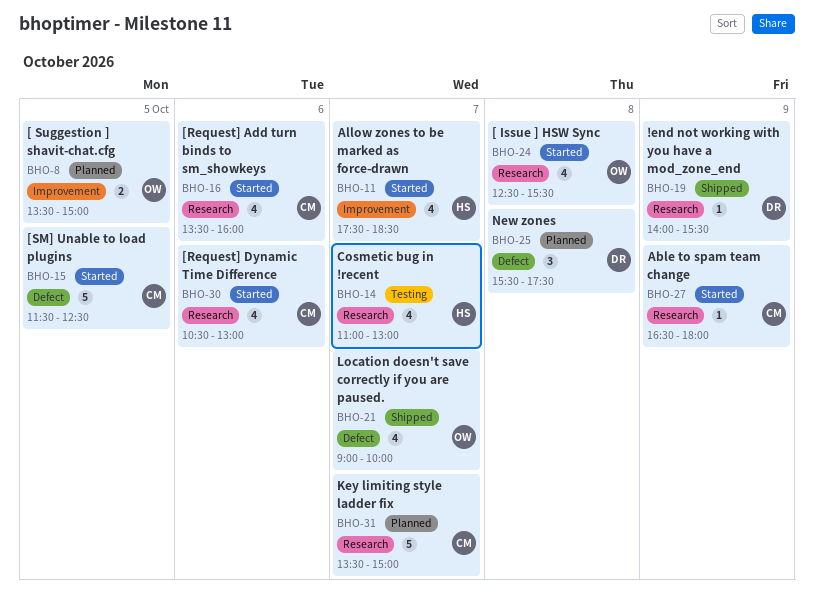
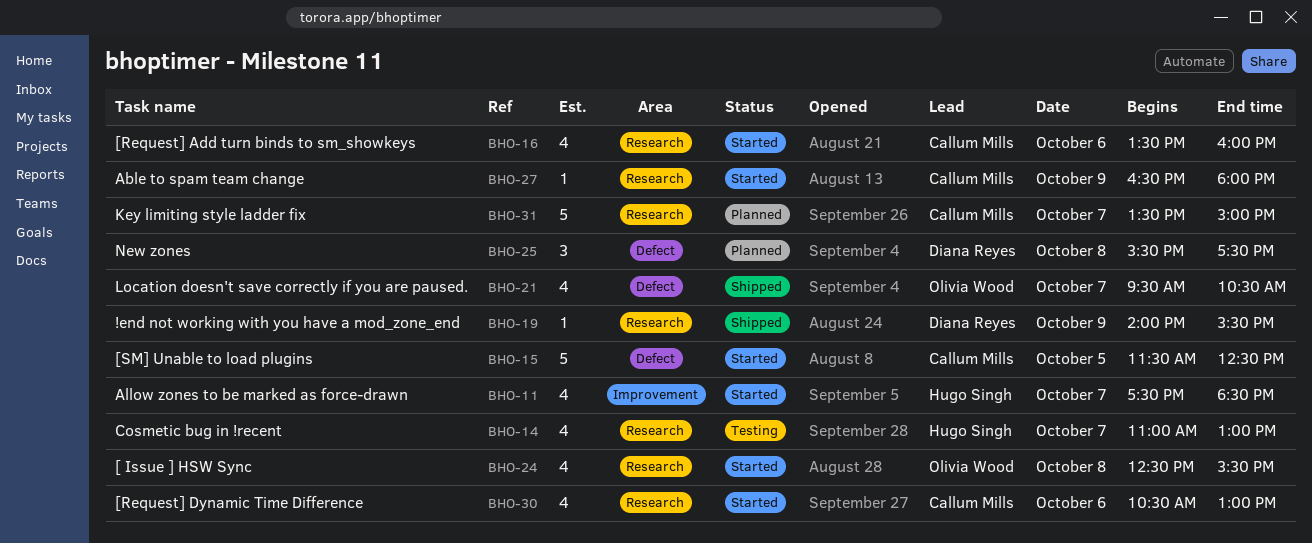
BHO-8: present -> none
BHO-21, begins: 09:00 -> 09:30
BHO-21, ends: 10:00 -> 10:30

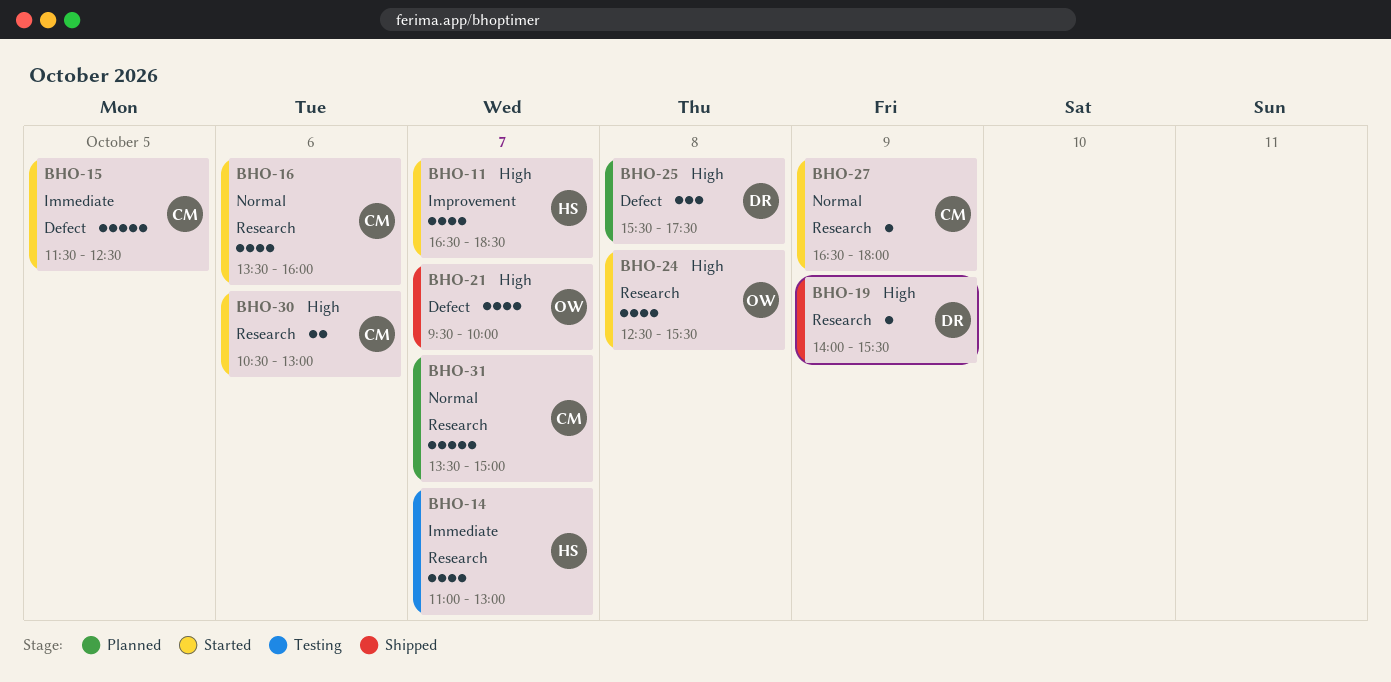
BHO-11, begins: 17:30 -> 16:30
BHO-21, ends: 10:30 -> 10:00
BHO-30, estimate: 4 -> 2

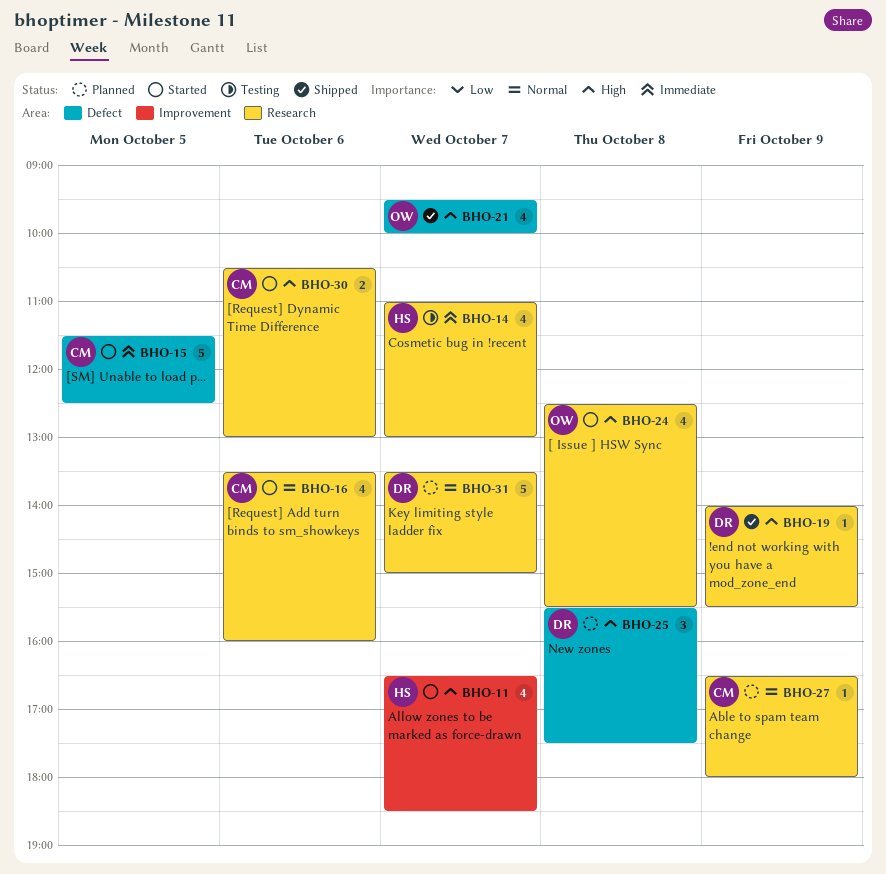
BHO-27, status: Started -> Planned
BHO-31, owner: CM -> DR

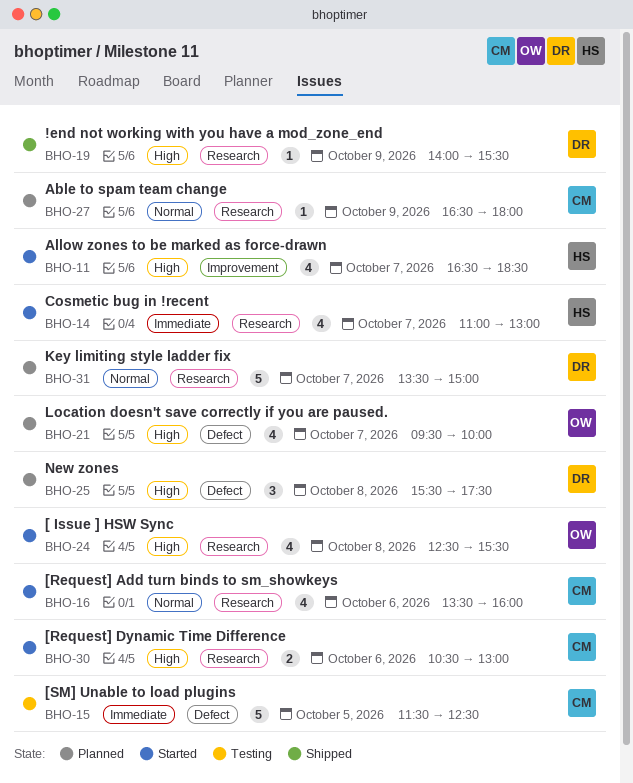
BHO-14, status: Testing -> Started
BHO-15, status: Started -> Testing
BHO-21, status: Shipped -> Planned

